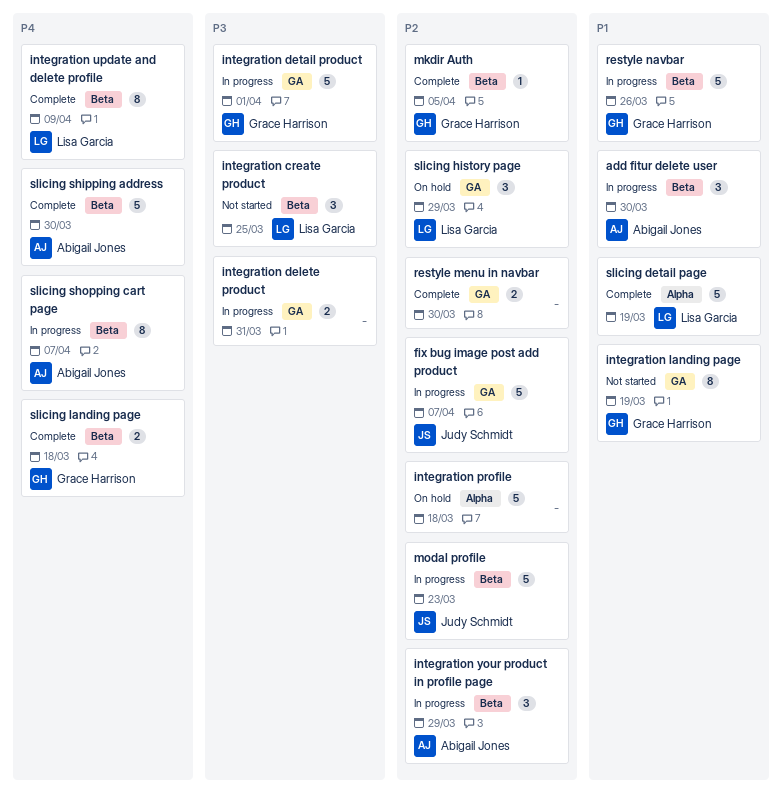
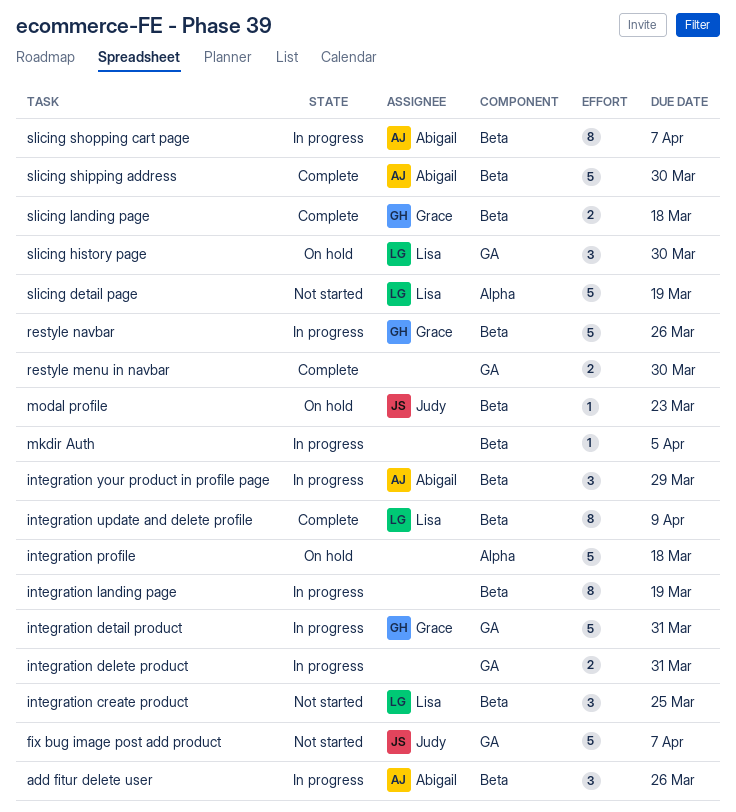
add fitur delete user, due: Mar 30 -> Mar 26
fix bug image post add product, status: In progress -> Not started
integration detail product, due: Apr 1 -> Mar 31
integration landing page, status: Not started -> In progress
integration landing page, owner: Grace Harrison -> none
integration landing page, label: GA -> Beta
mkdir Auth, status: Complete -> In progress
mkdir Auth, owner: Grace Harrison -> none
modal profile, status: In progress -> On hold
modal profile, estimate: 5 -> 1
slicing detail page, status: Complete -> Not started
slicing history page, due: Mar 29 -> Mar 30

